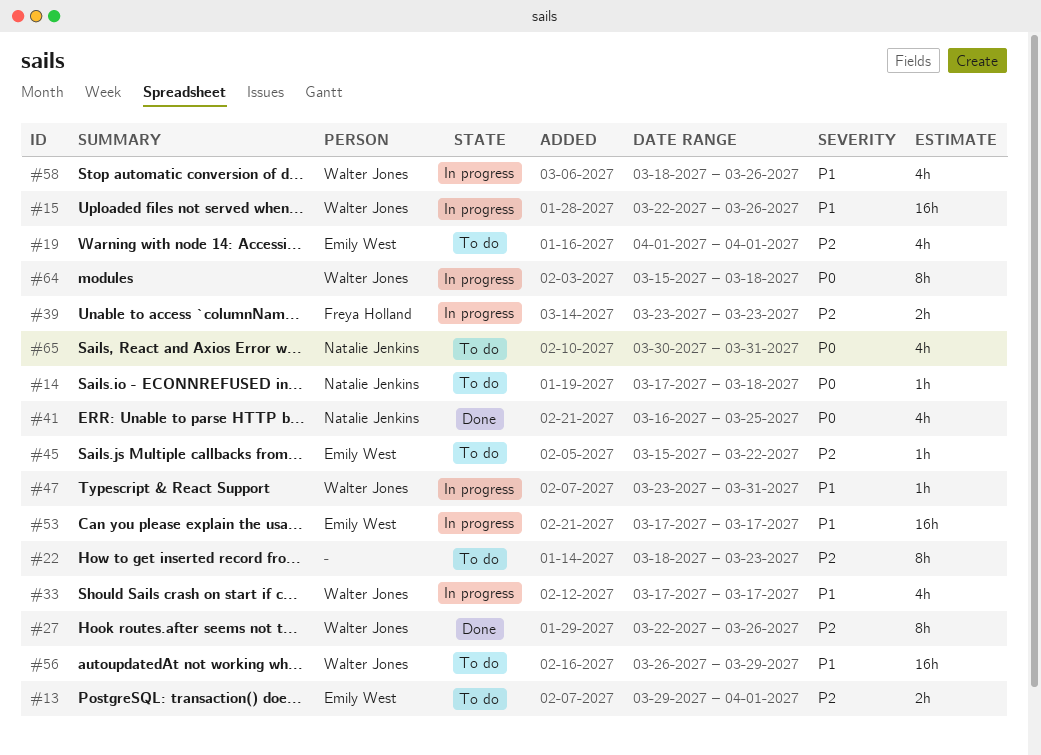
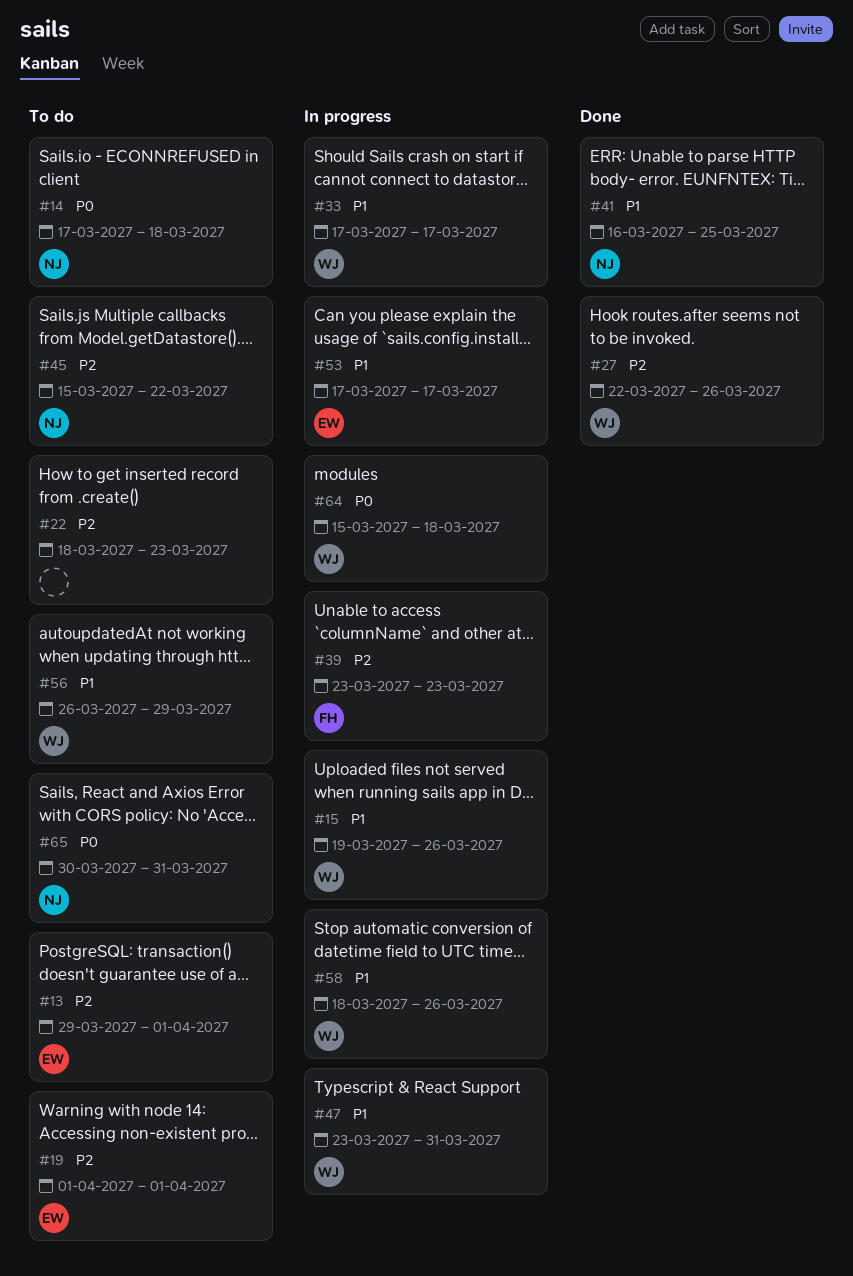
#15, start: Mar 22 -> Mar 19
#41, priority: P0 -> P1
#45, owner: Emily West -> Natalie Jenkins

